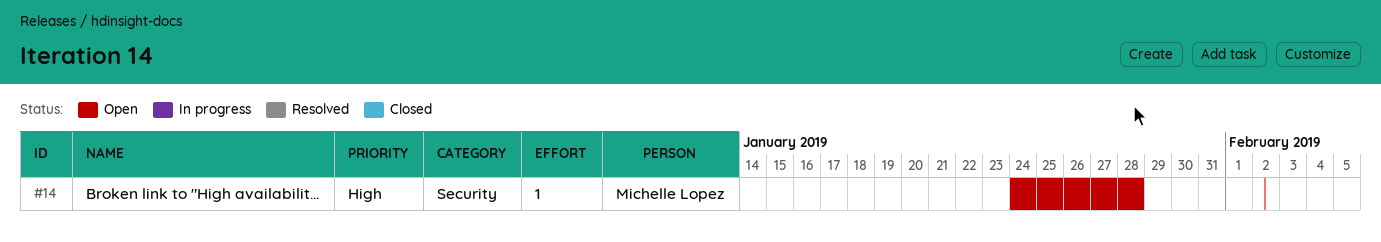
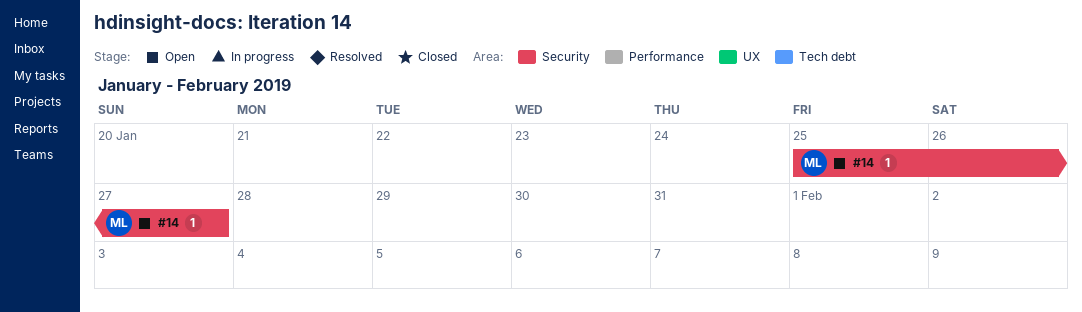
#14, start: Jan 24 -> Jan 25
#14, due: Jan 28 -> Jan 27

